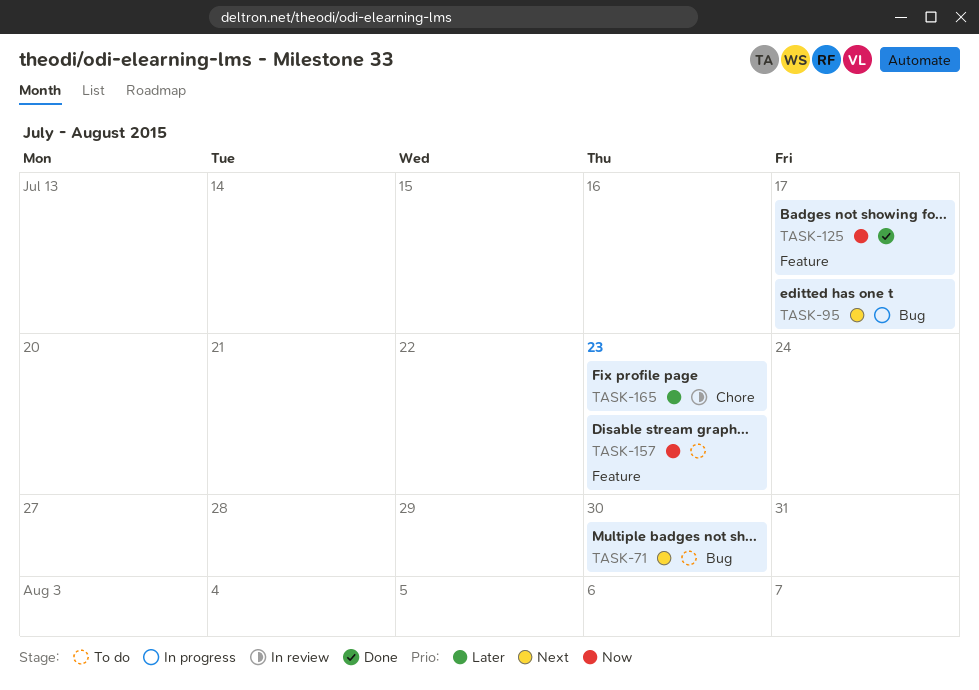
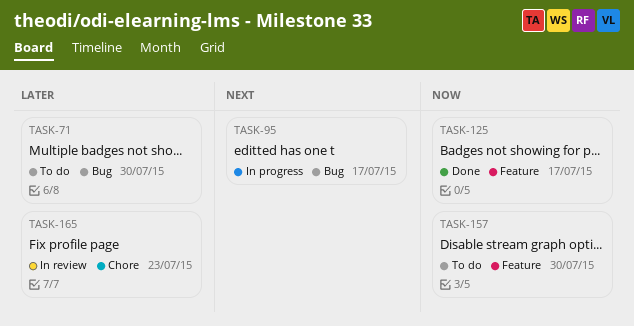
TASK-71, priority: Next -> Later
TASK-157, due: Jul 23 -> Jul 30

